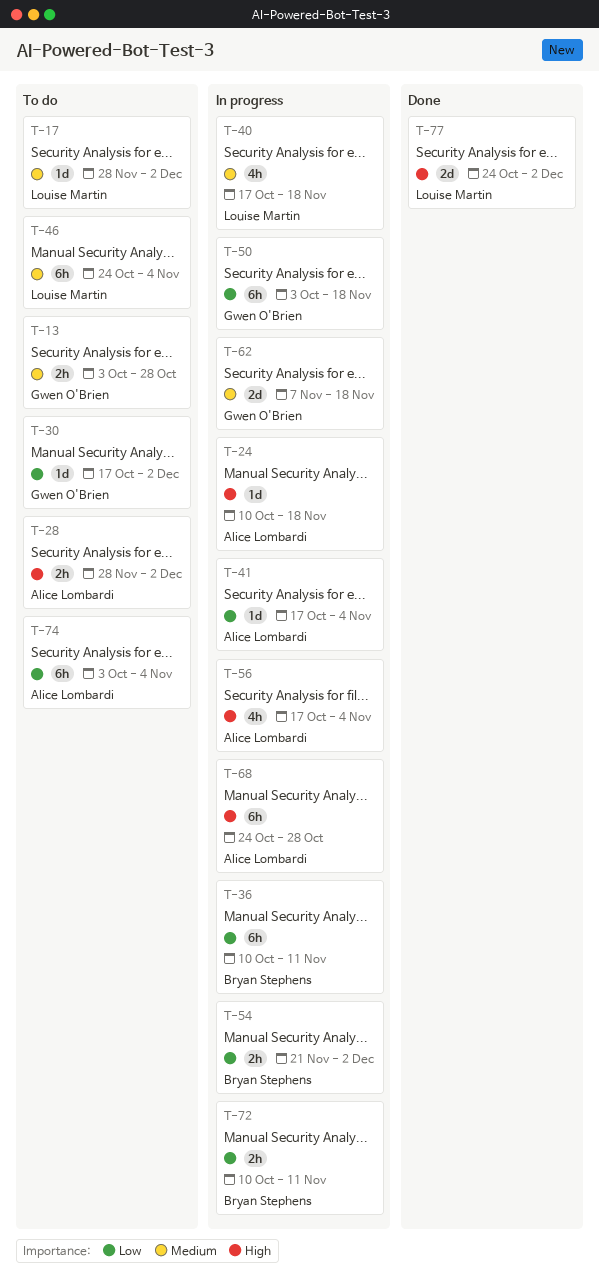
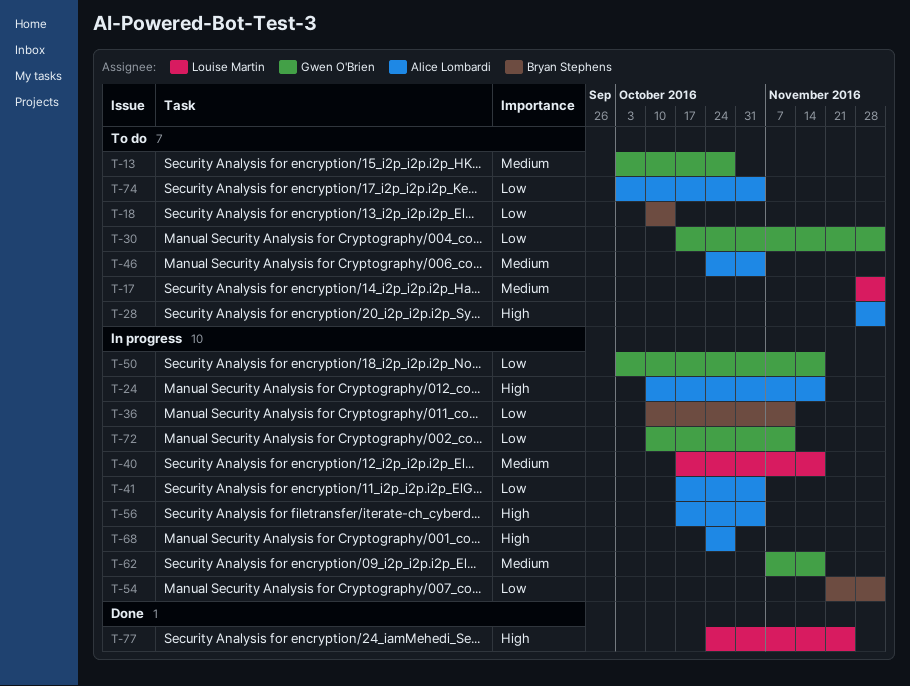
T-18: none -> present
T-46, owner: Louise Martin -> Alice Lombardi
T-72, owner: Bryan Stephens -> Gwen O'Brien
T-77, due: Dec 2 -> Nov 25

